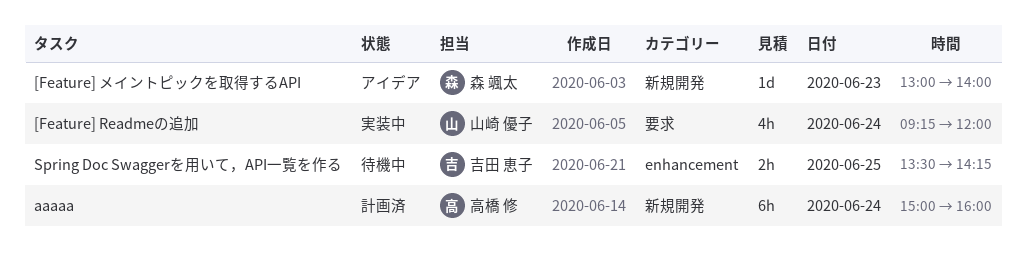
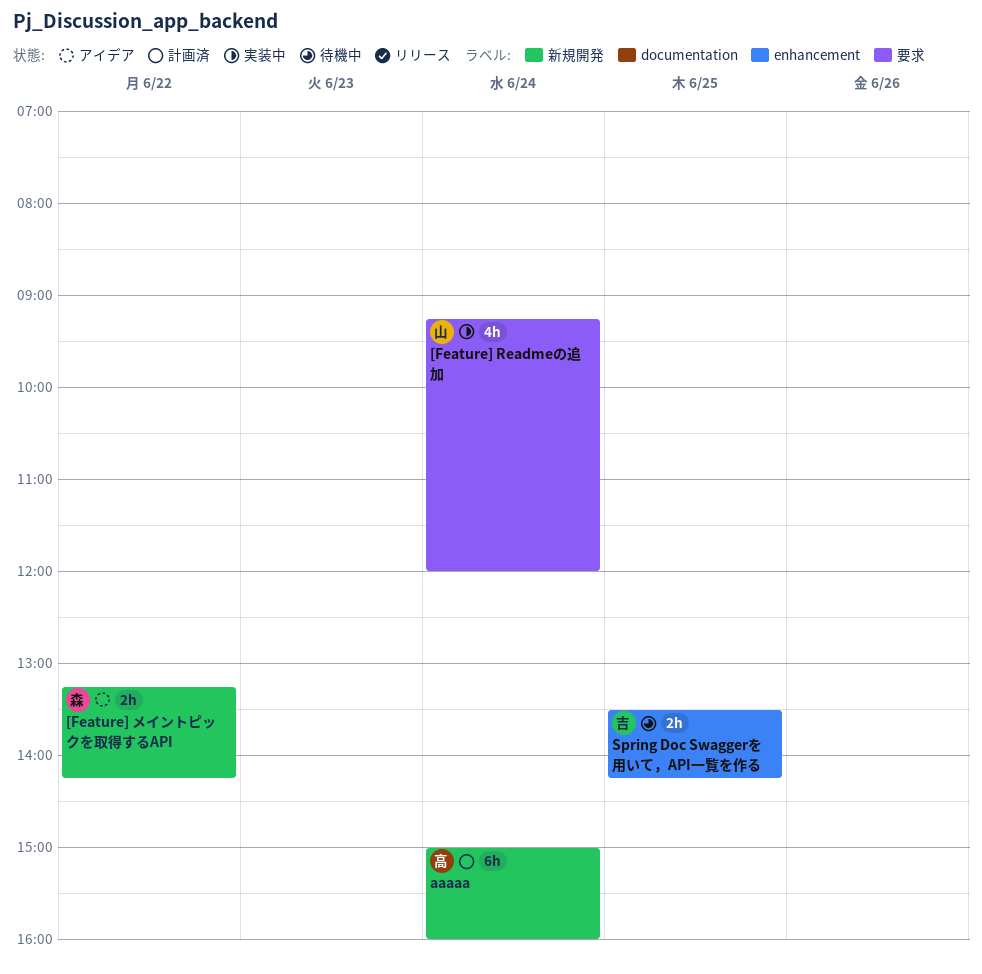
[Feature] メイントピックを取得するAPI, estimate: 1d -> 2h
[Feature] メイントピックを取得するAPI, day: Jun 23 -> Jun 22
[Feature] メイントピックを取得するAPI, begins: 13:00 -> 13:15
[Feature] メイントピックを取得するAPI, ends: 14:00 -> 14:15

